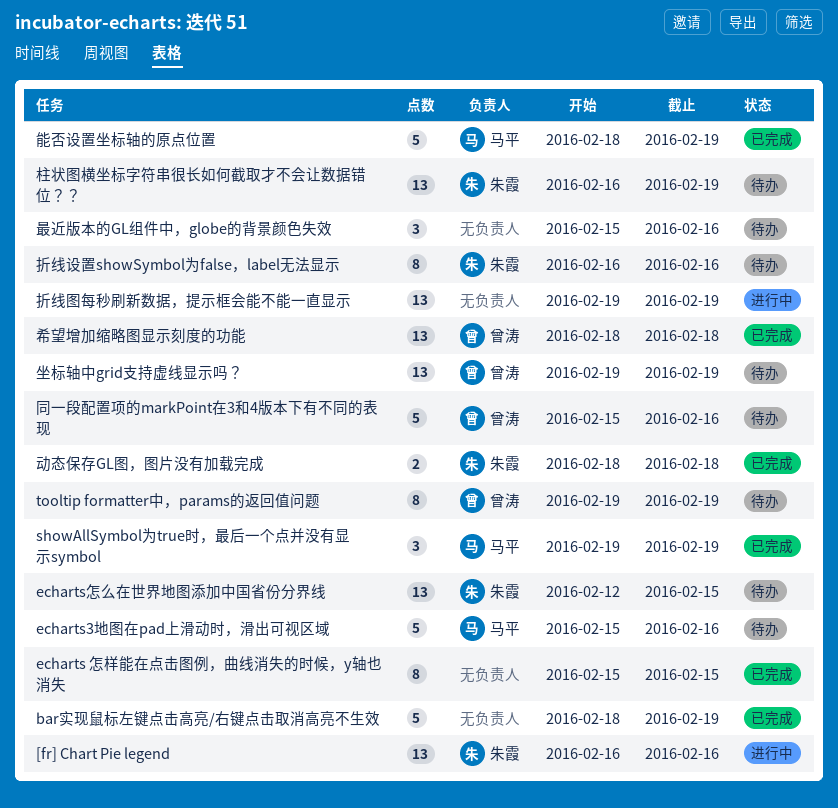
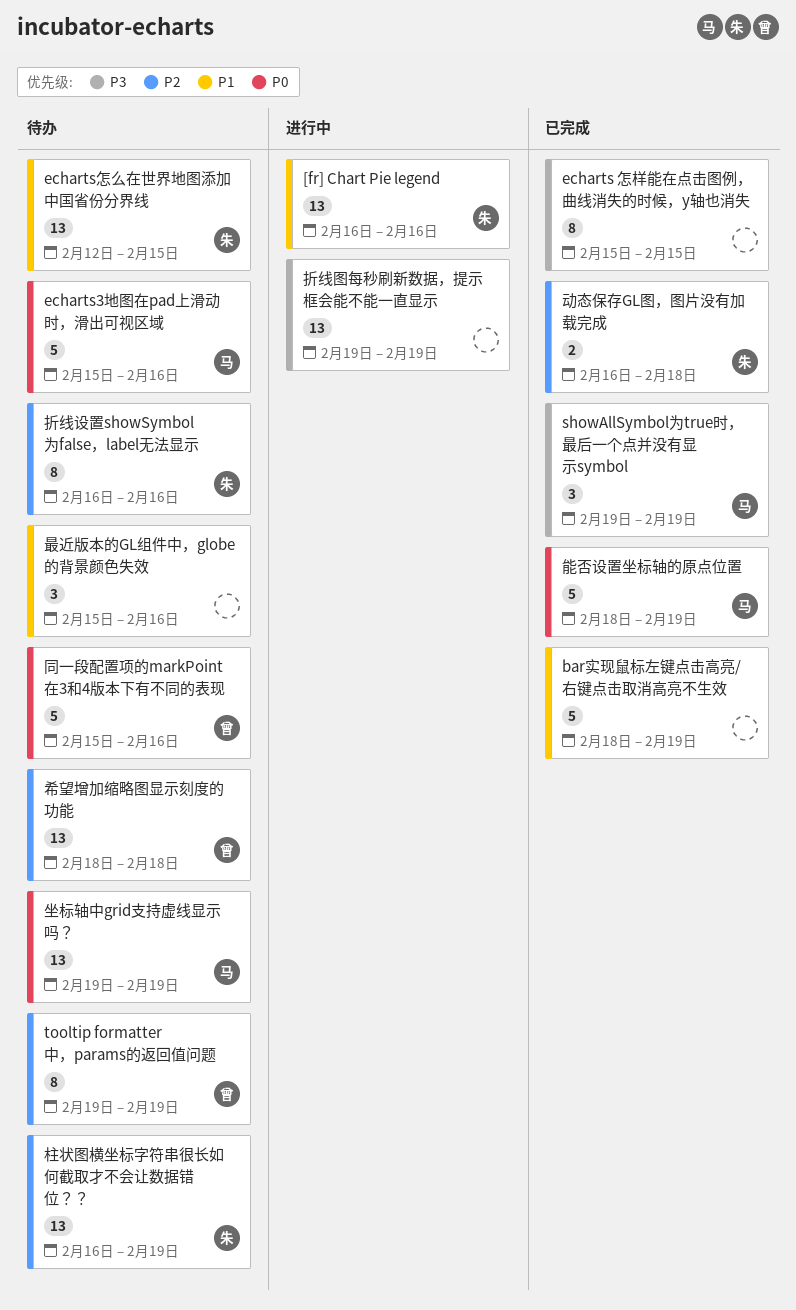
动态保存GL图，图片没有加载完成, start: Feb 18 -> Feb 16
坐标轴中grid支持虚线显示吗？, owner: 曾涛 -> 马平
希望增加缩略图显示刻度的功能, status: 已完成 -> 待办

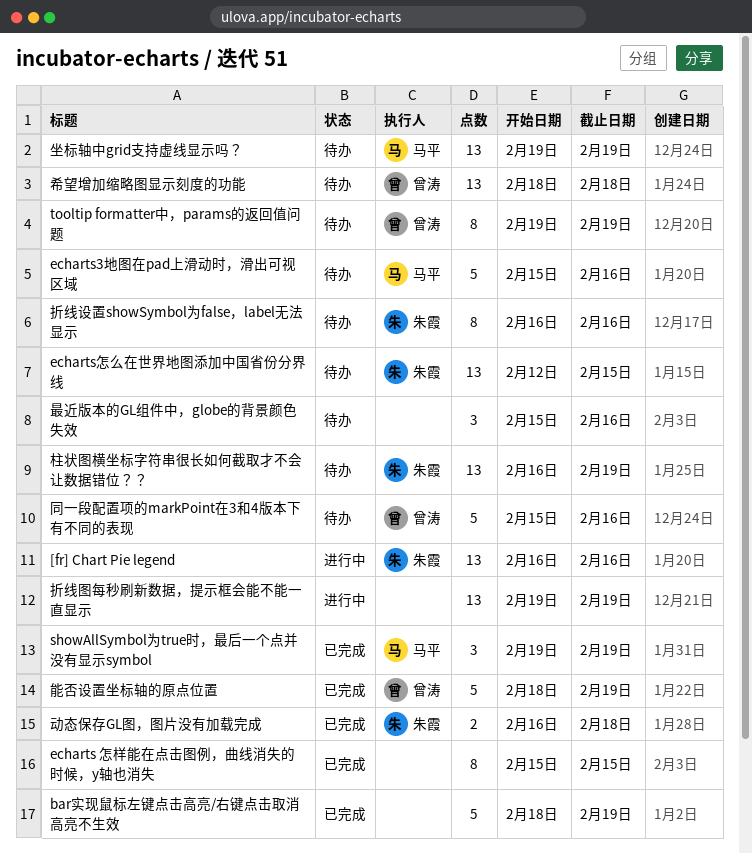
能否设置坐标轴的原点位置, owner: 马平 -> 曾涛

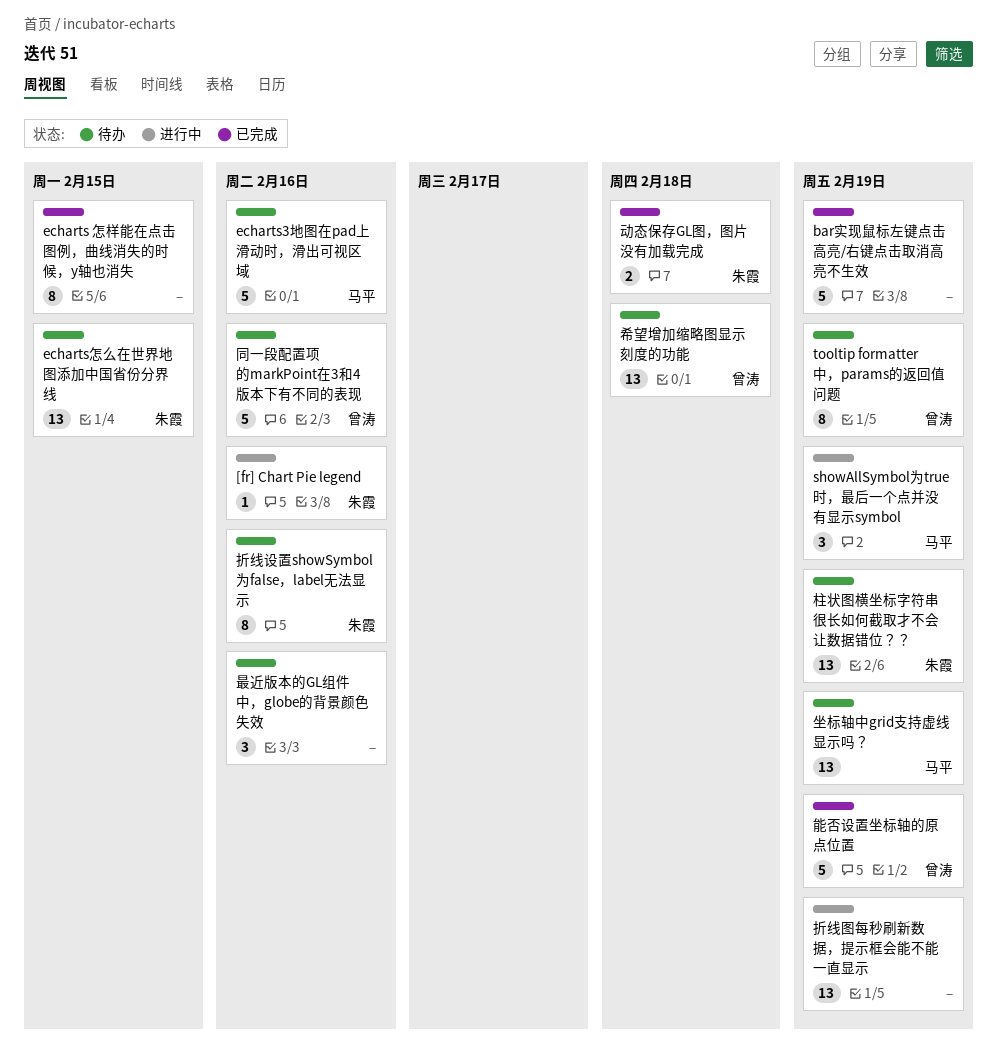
[fr] Chart Pie legend, estimate: 13 -> 1
showAllSymbol为true时，最后一个点并没有显示symbol, status: 已完成 -> 进行中

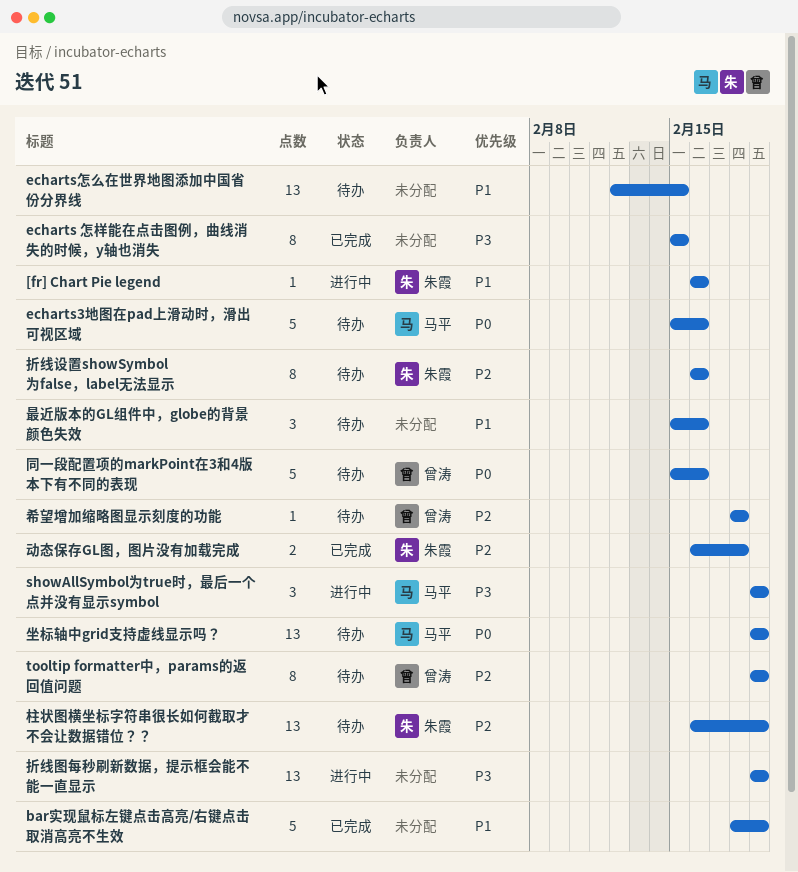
echarts怎么在世界地图添加中国省份分界线, owner: 朱霞 -> none
希望增加缩略图显示刻度的功能, estimate: 13 -> 1
能否设置坐标轴的原点位置: present -> none

